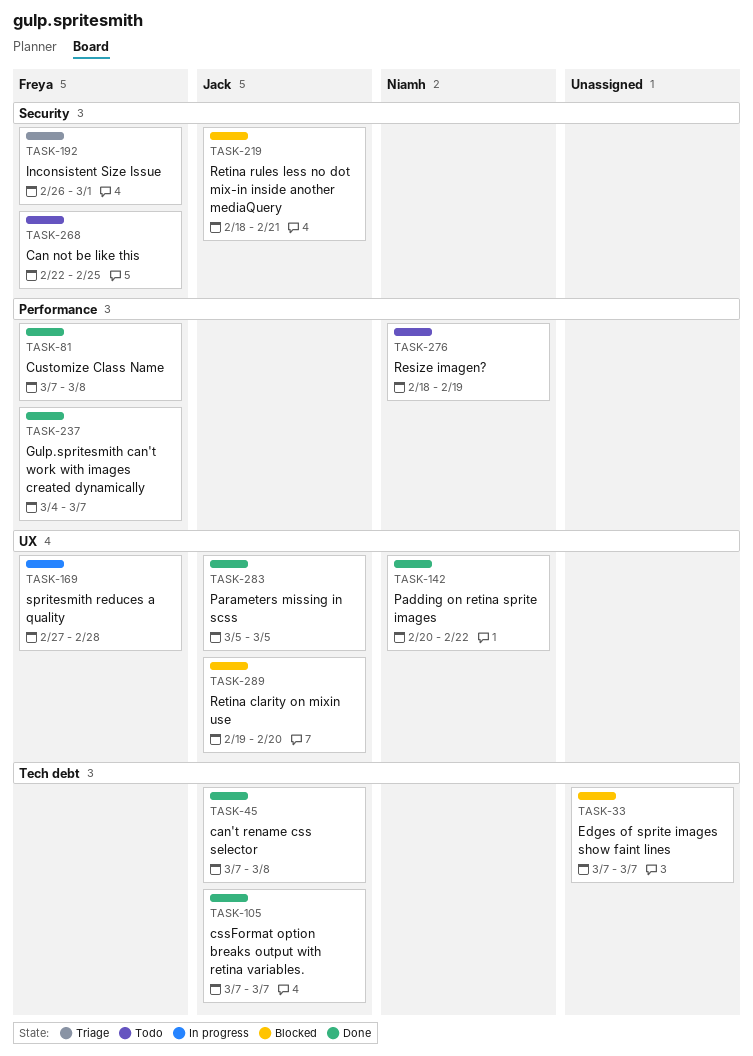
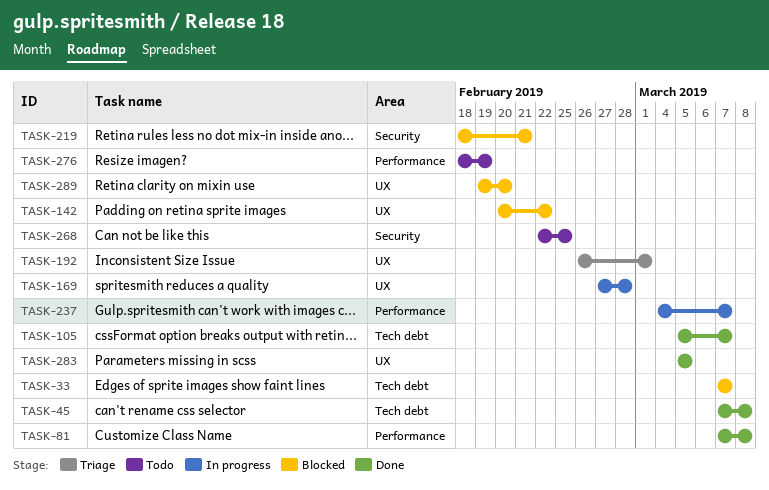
TASK-105, start: Mar 7 -> Mar 5
TASK-142, status: Done -> Blocked
TASK-192, label: Security -> UX
TASK-237, status: Done -> In progress

